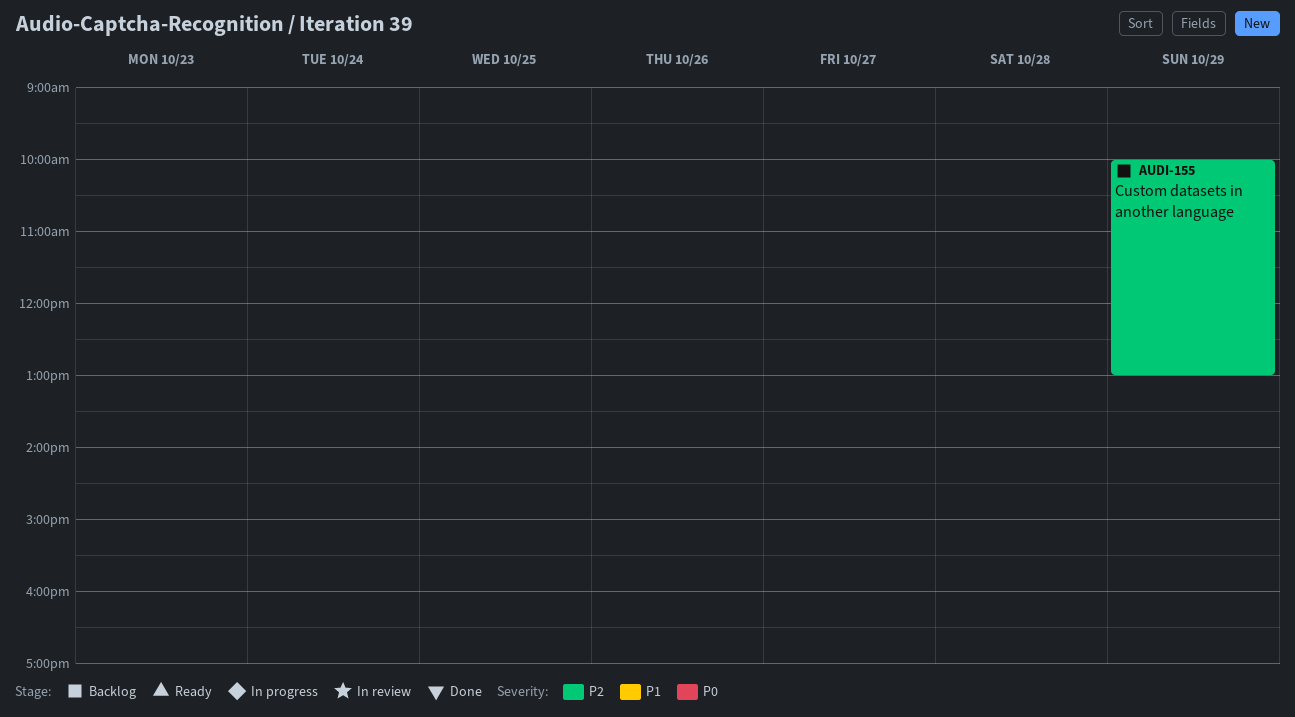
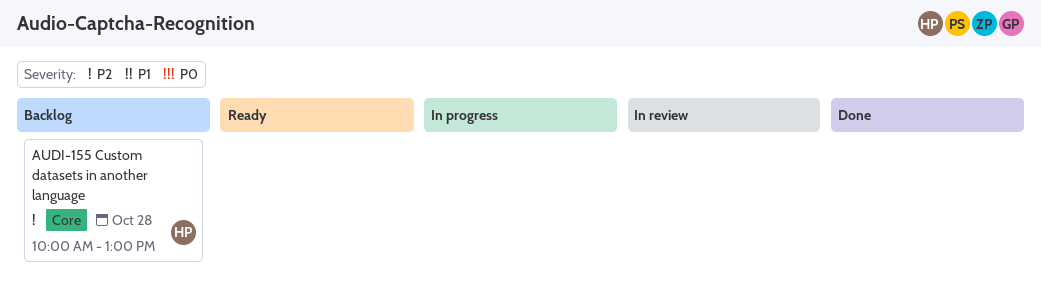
AUDI-155, day: Oct 29 -> Oct 28

